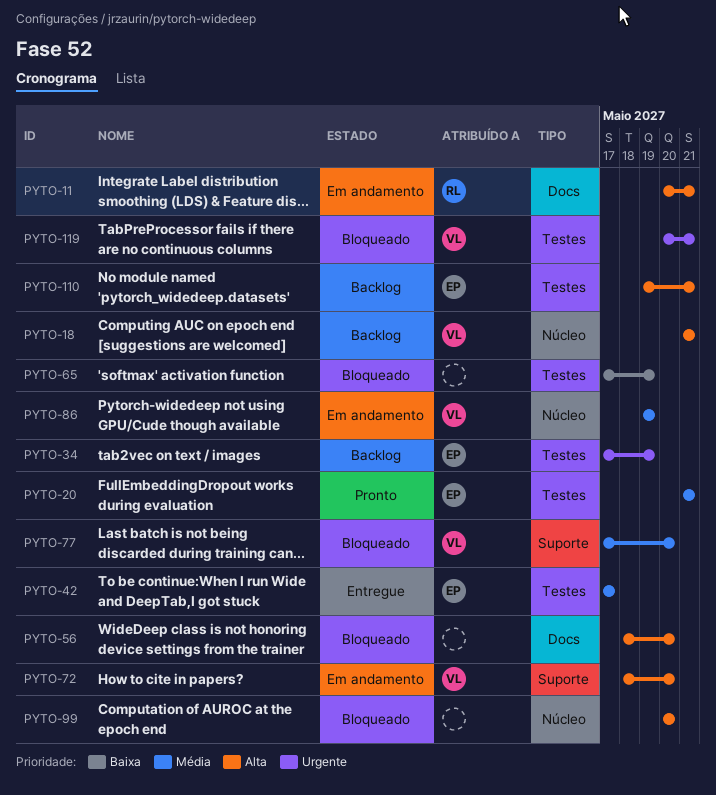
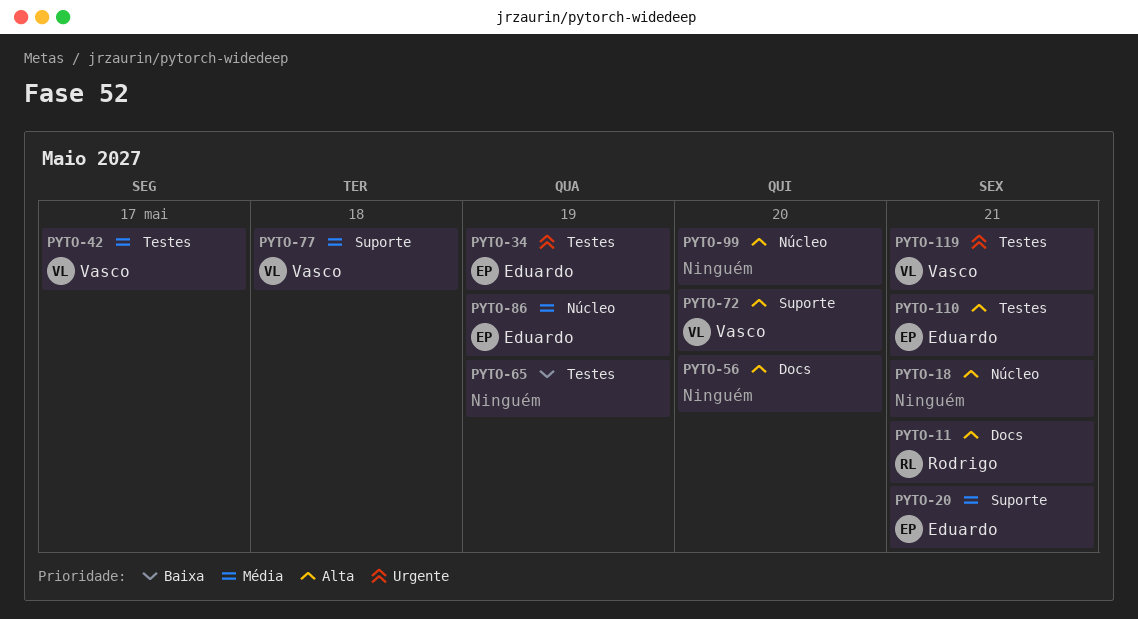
PYTO-18, owner: Vasco -> none
PYTO-20, label: Testes -> Suporte
PYTO-42, owner: Eduardo -> Vasco
PYTO-77, due: May 20 -> May 18
PYTO-86, owner: Vasco -> Eduardo

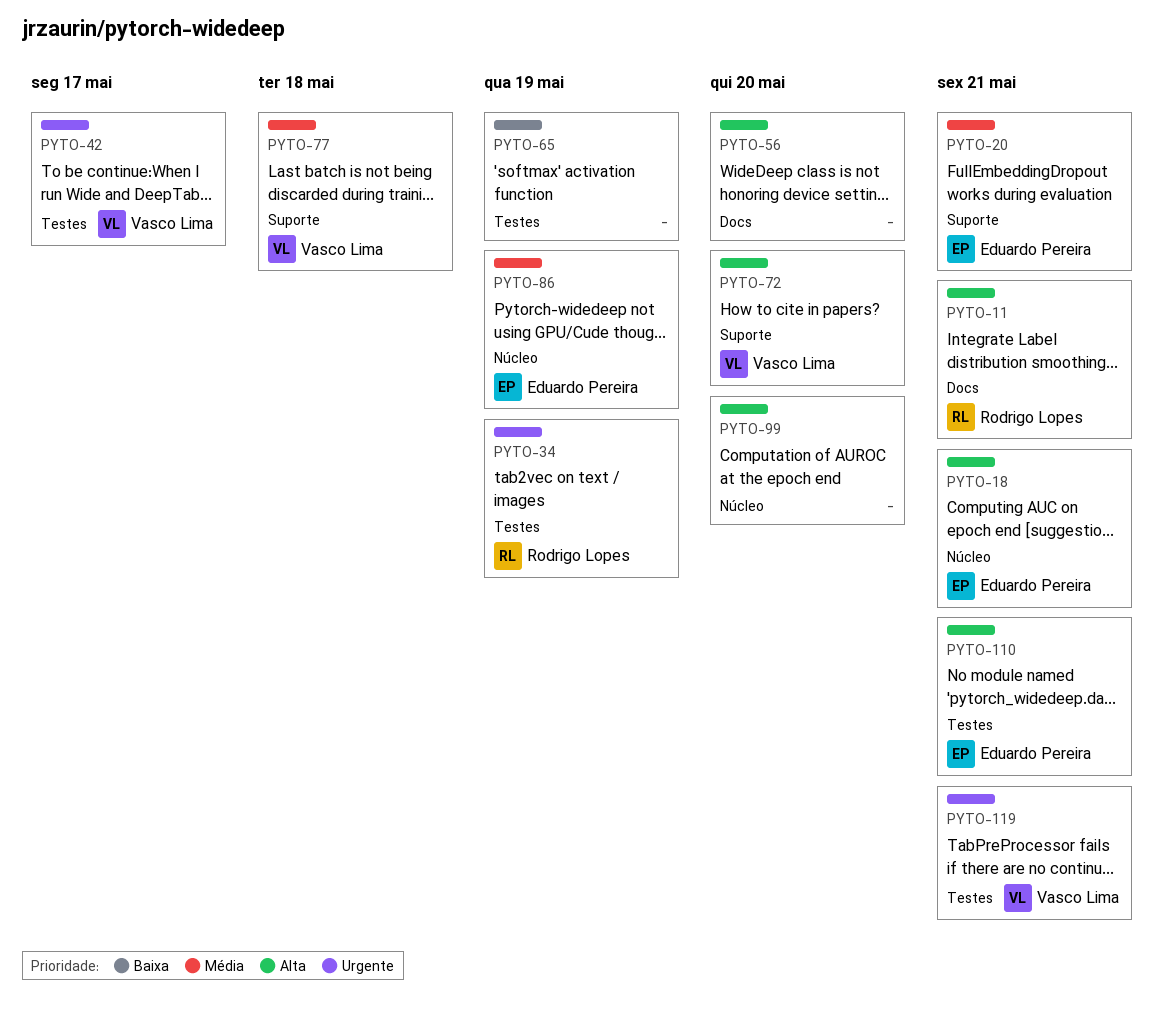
PYTO-18, owner: none -> Eduardo Pereira
PYTO-34, owner: Eduardo Pereira -> Rodrigo Lopes
PYTO-42, priority: Média -> Urgente

